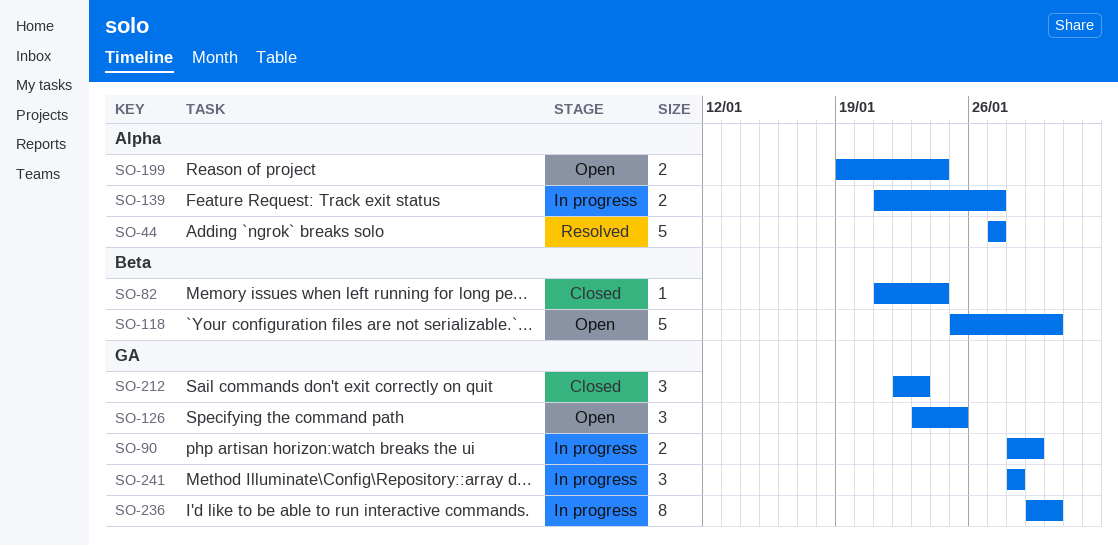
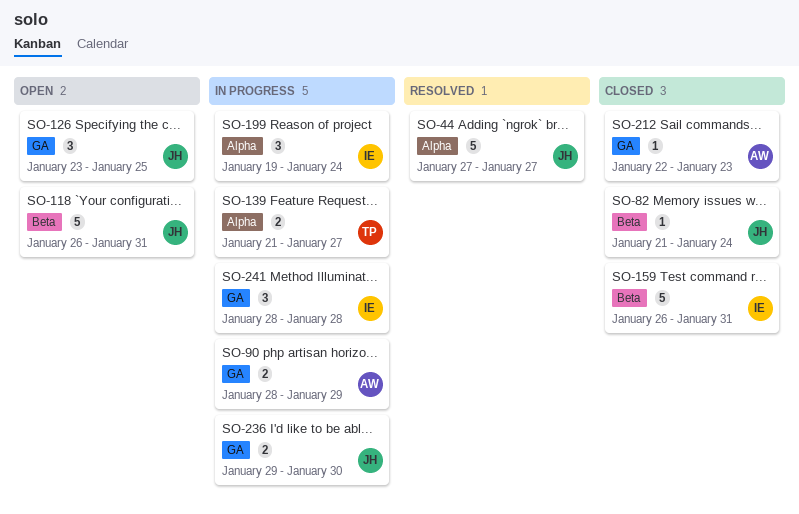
SO-118, start: Jan 25 -> Jan 26
SO-118, due: Jan 30 -> Jan 31
SO-159: none -> present
SO-199, status: Open -> In progress
SO-199, estimate: 2 -> 3
SO-212, estimate: 3 -> 1
SO-236, estimate: 8 -> 2

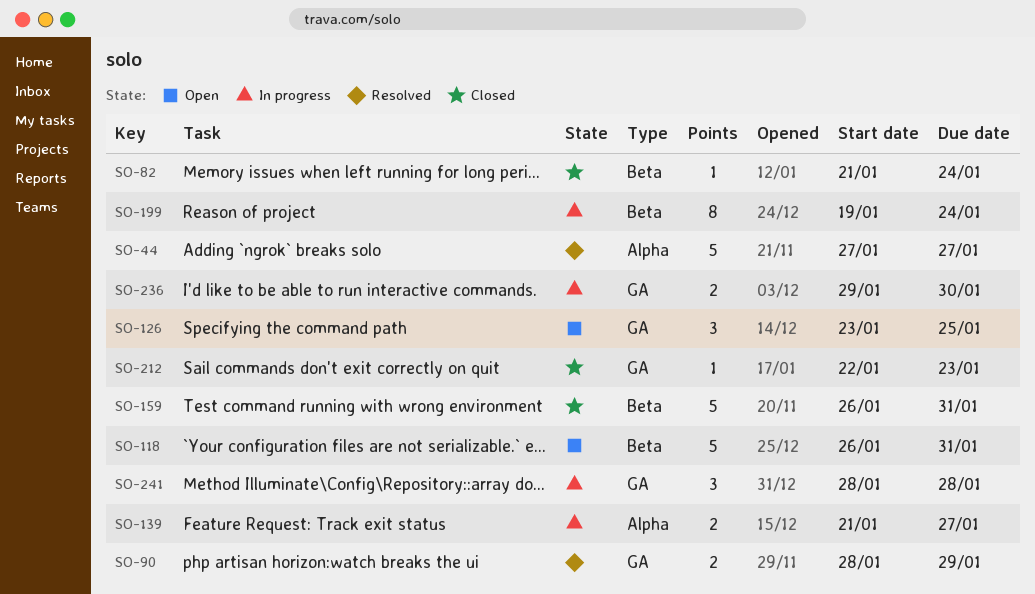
SO-90, status: In progress -> Resolved
SO-199, label: Alpha -> Beta
SO-199, estimate: 3 -> 8

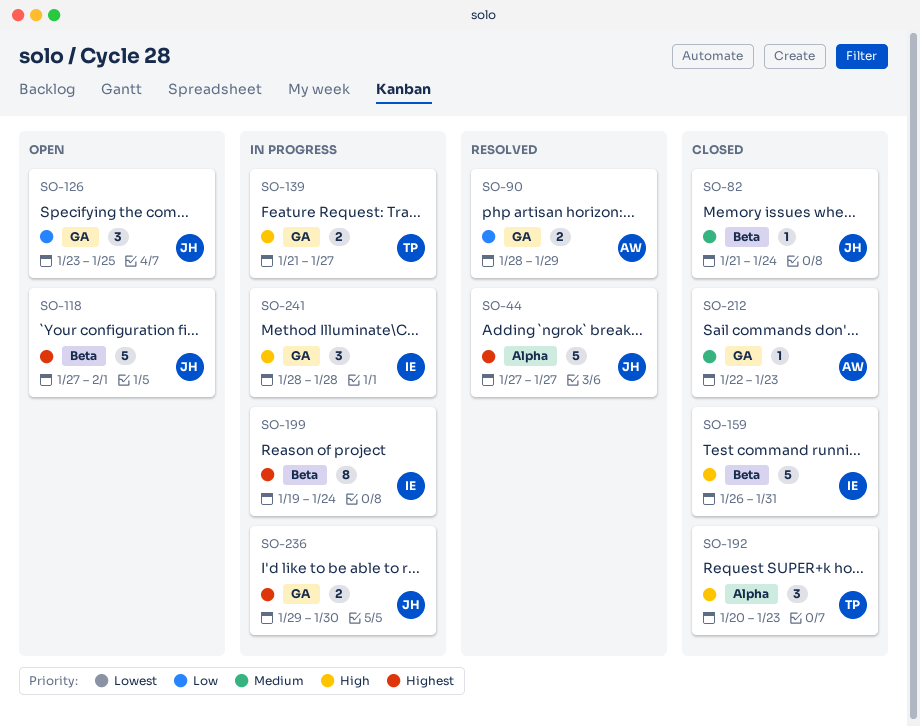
SO-118, start: Jan 26 -> Jan 27
SO-118, due: Jan 31 -> Feb 1
SO-139, label: Alpha -> GA
SO-192: none -> present

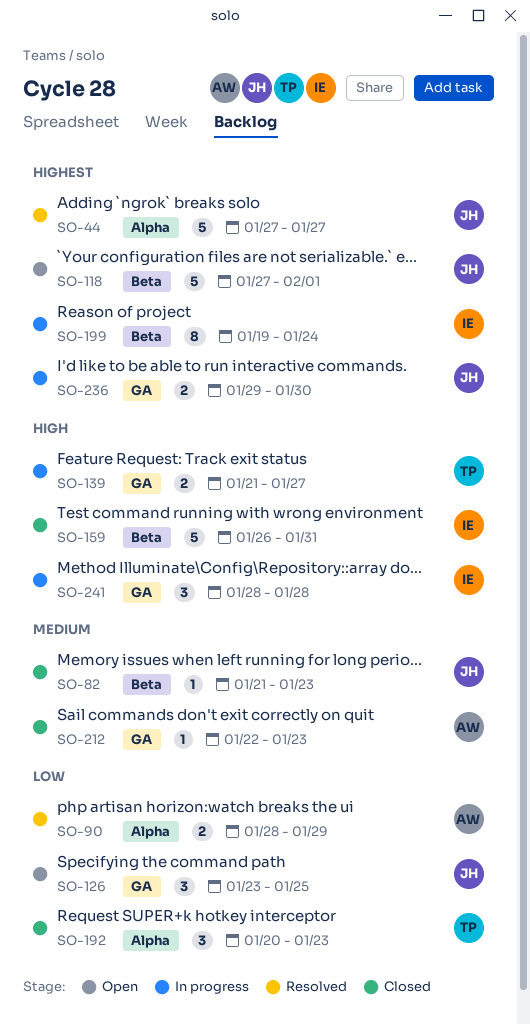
SO-82, due: Jan 24 -> Jan 23
SO-90, label: GA -> Alpha
SO-192, priority: High -> Low

